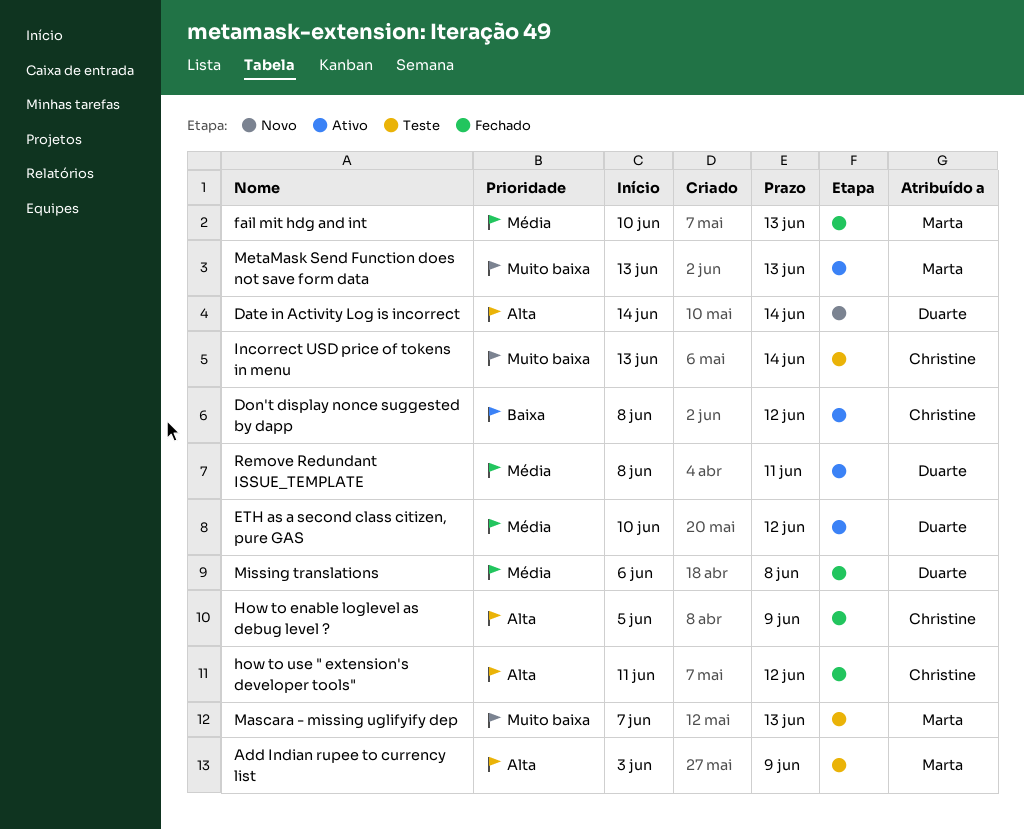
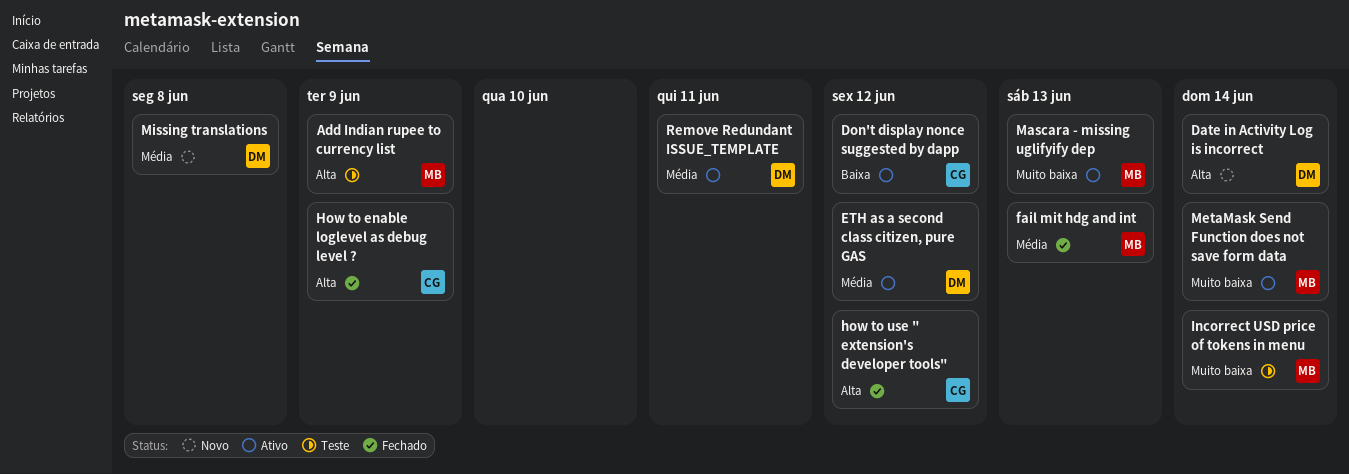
Incorrect USD price of tokens in menu, owner: Christine -> Marta
Mascara - missing uglifyify dep, status: Teste -> Ativo
MetaMask Send Function does not save form data, due: Jun 13 -> Jun 14
Missing translations, status: Fechado -> Novo

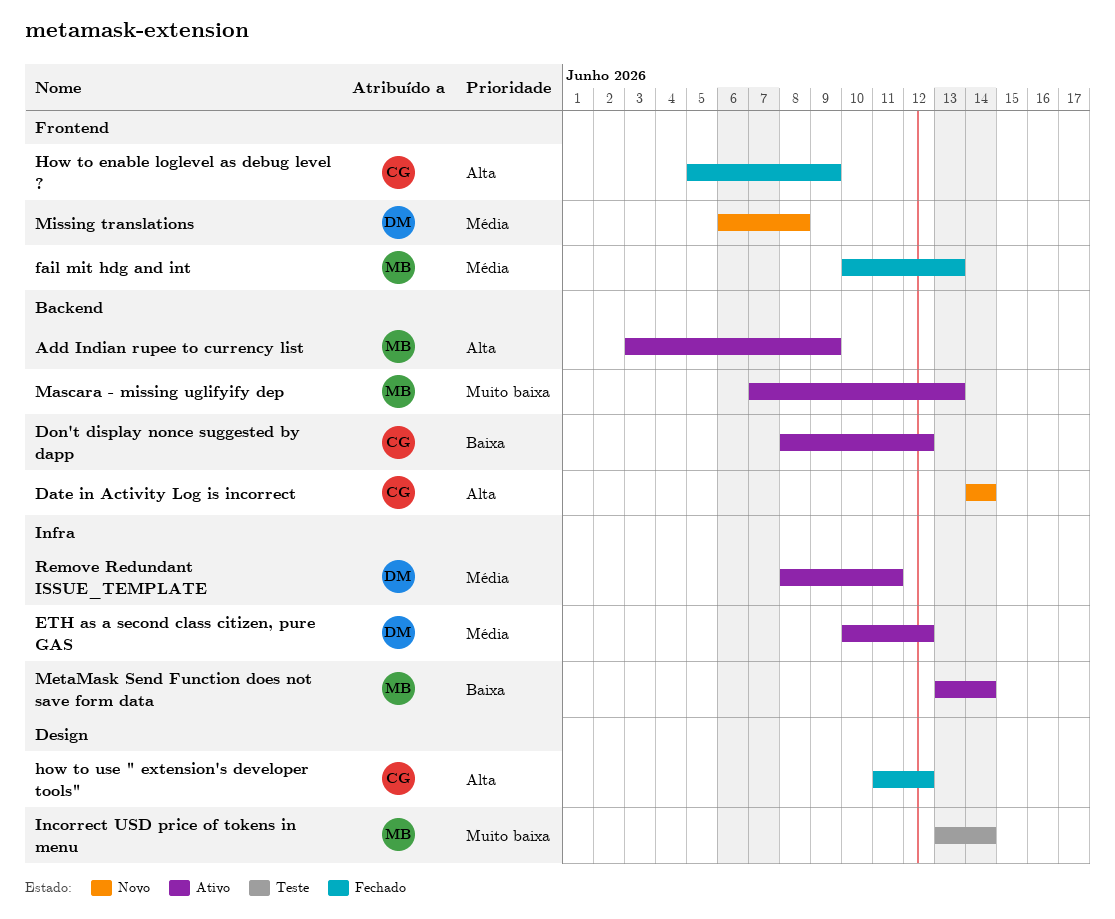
Add Indian rupee to currency list, status: Teste -> Ativo
Date in Activity Log is incorrect, owner: DM -> CG
MetaMask Send Function does not save form data, priority: Muito baixa -> Baixa

